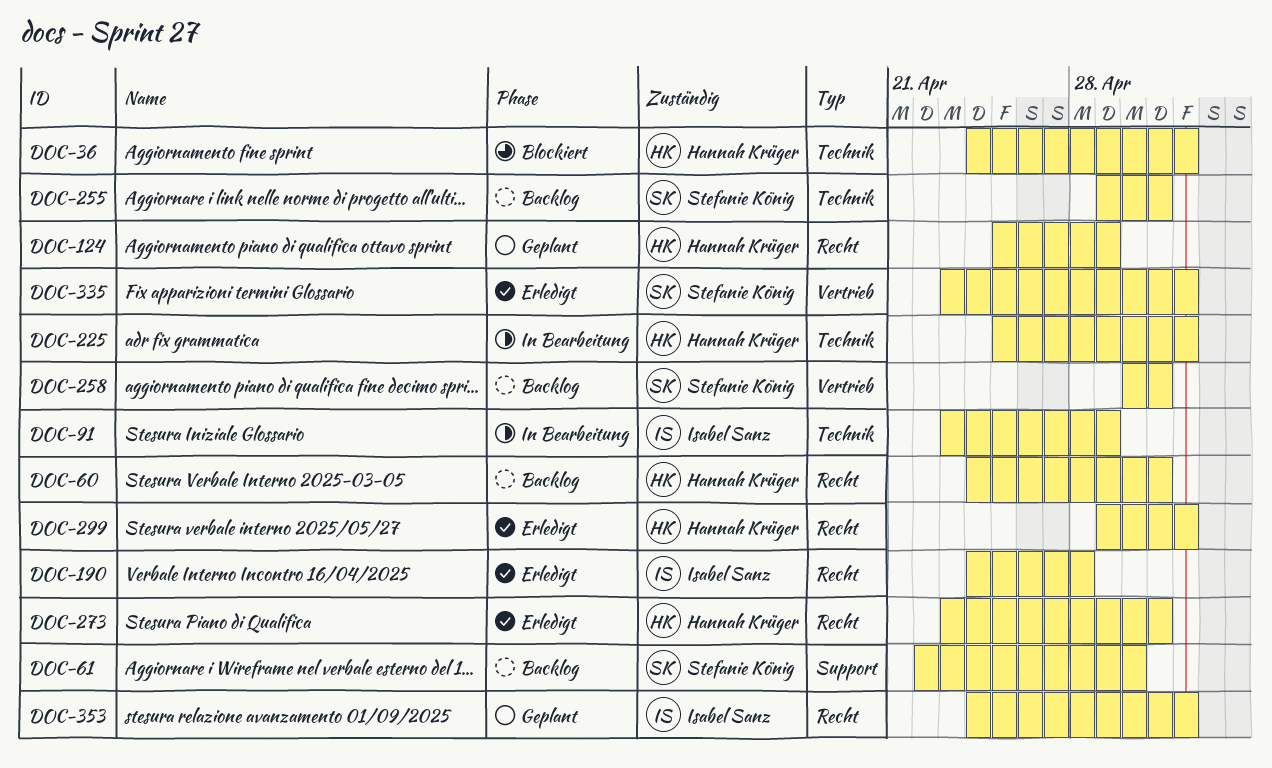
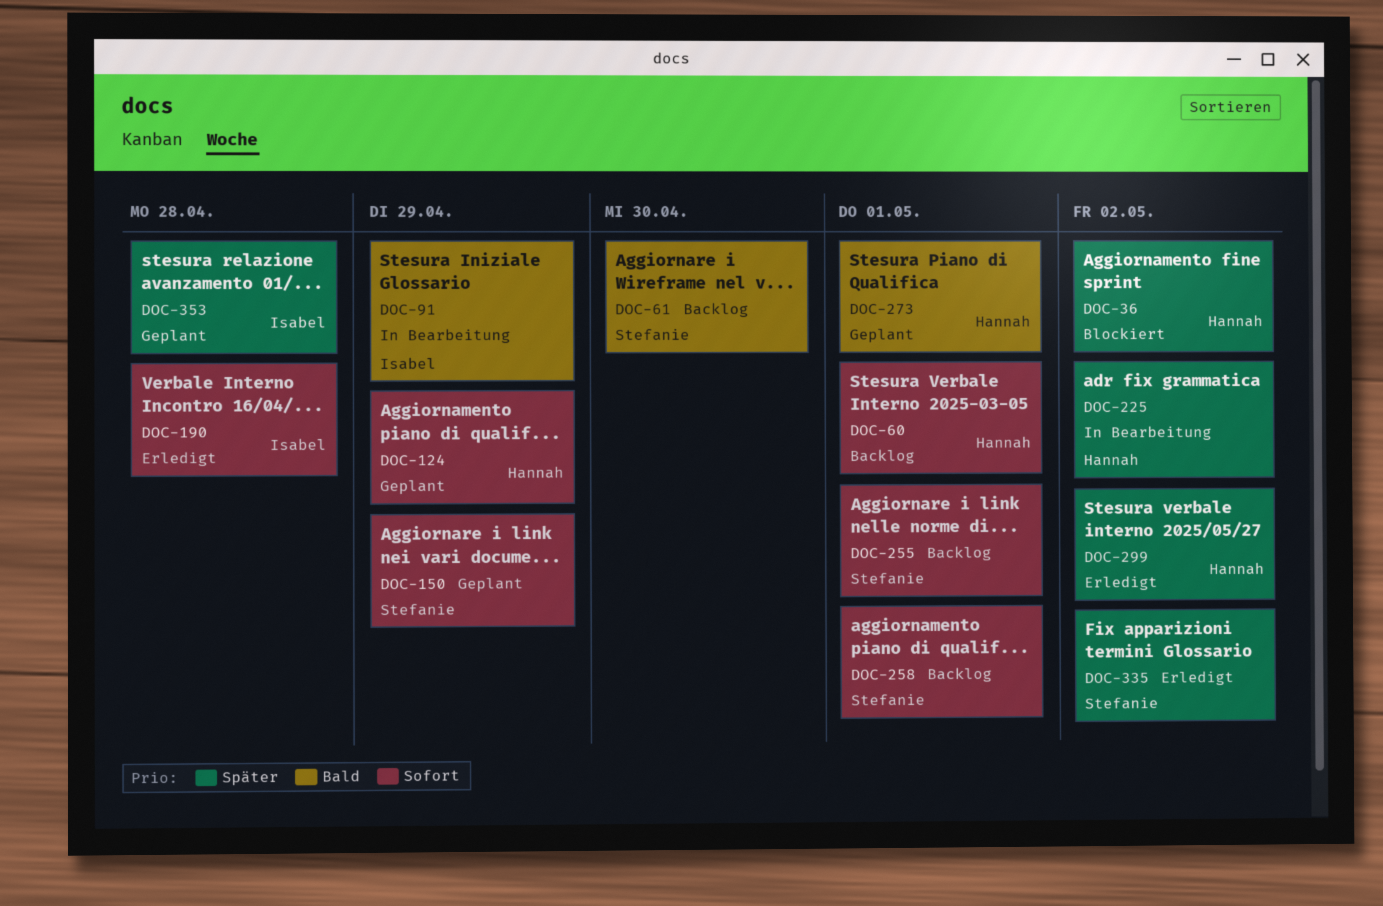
DOC-150: none -> present
DOC-273, status: Erledigt -> Geplant
DOC-353, due: May 2 -> Apr 28

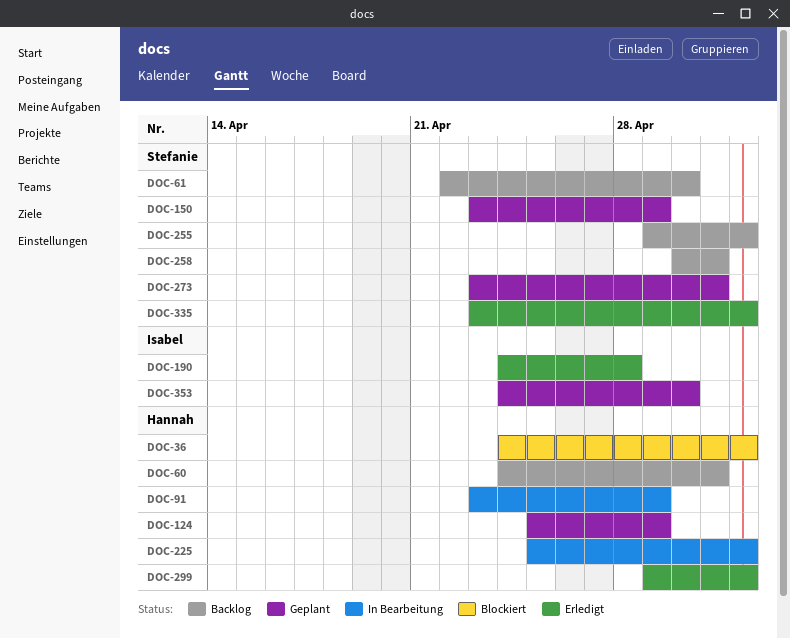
DOC-91, owner: Isabel -> Hannah
DOC-255, due: May 1 -> May 2
DOC-273, owner: Hannah -> Stefanie
DOC-353, due: Apr 28 -> Apr 30

